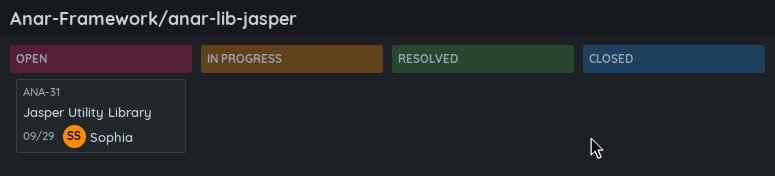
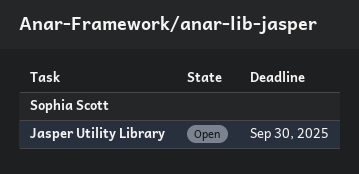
Jasper Utility Library, due: Sep 29 -> Sep 30

